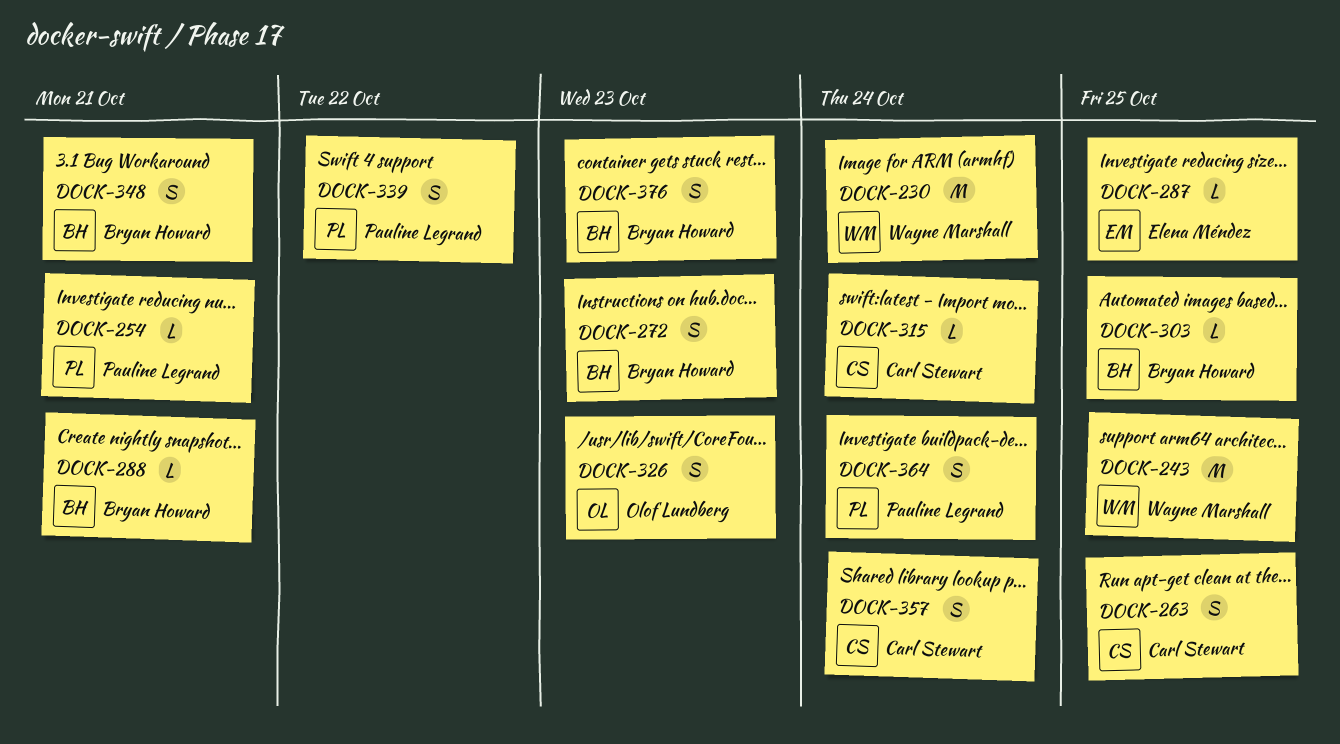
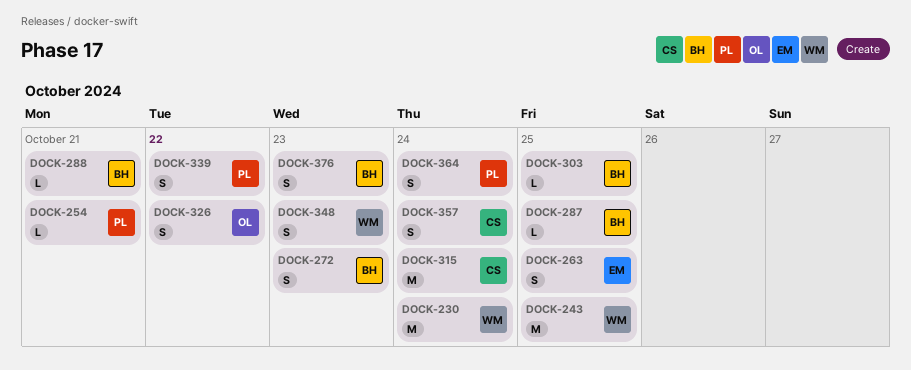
DOCK-263, owner: Carl Stewart -> Elena Méndez
DOCK-287, owner: Elena Méndez -> Bryan Howard
DOCK-315, estimate: L -> M
DOCK-326, due: Oct 23 -> Oct 22
DOCK-348, owner: Bryan Howard -> Wayne Marshall
DOCK-348, due: Oct 21 -> Oct 23

